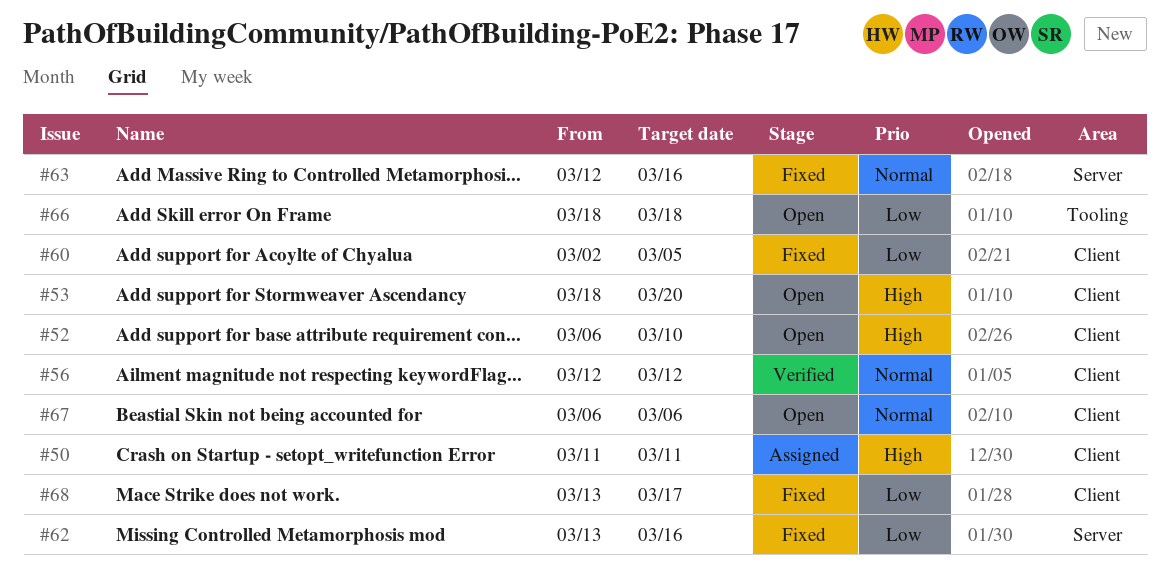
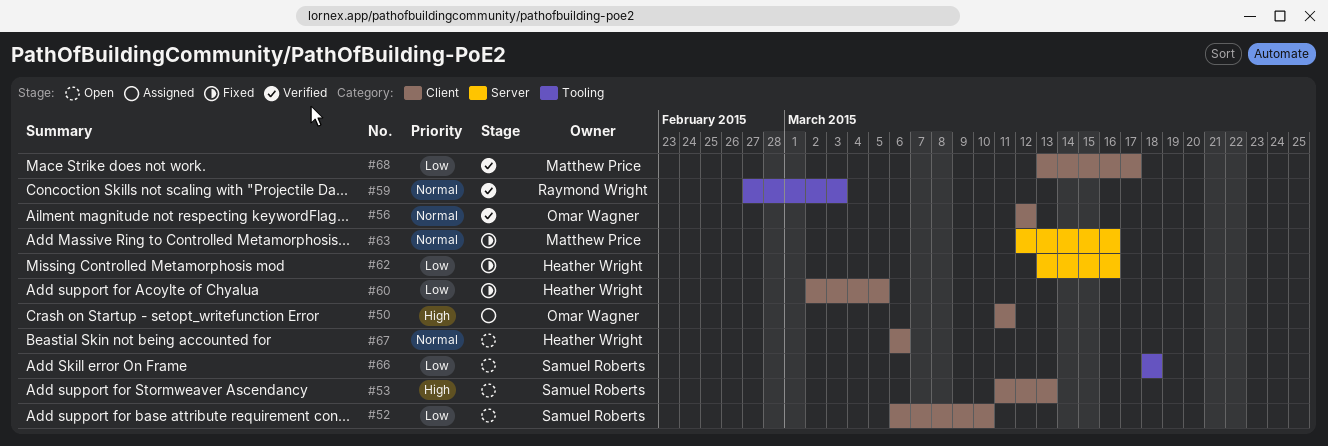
#52, priority: High -> Low
#53, start: Mar 18 -> Mar 11
#53, due: Mar 20 -> Mar 13
#59: none -> present
#68, status: Fixed -> Verified

